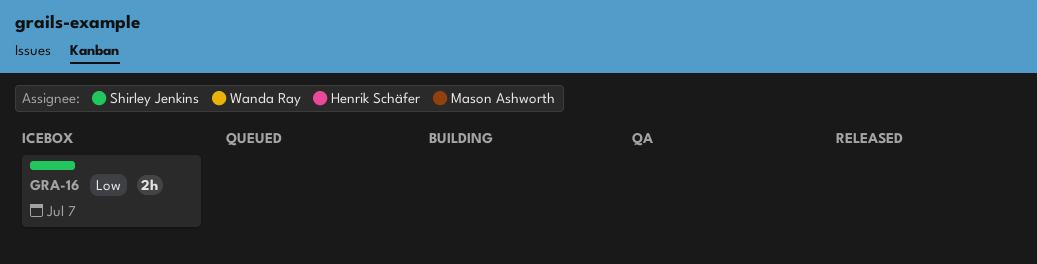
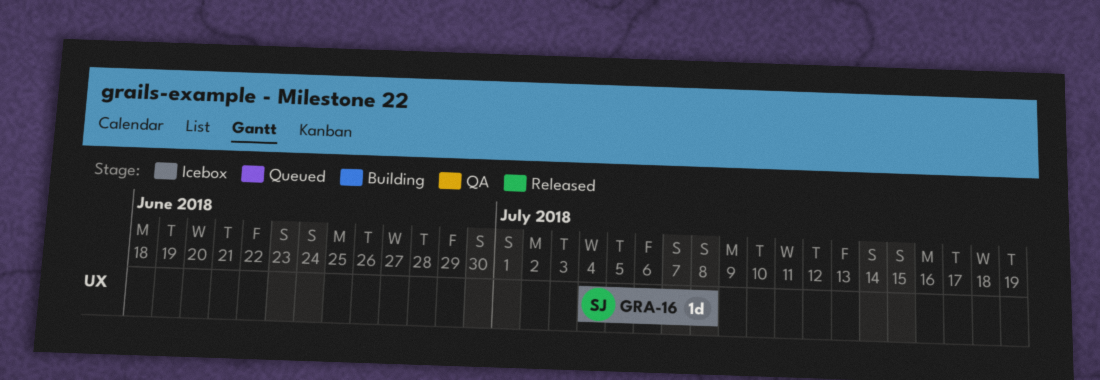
GRA-16, estimate: 2h -> 1d
GRA-16, due: Jul 7 -> Jul 8

